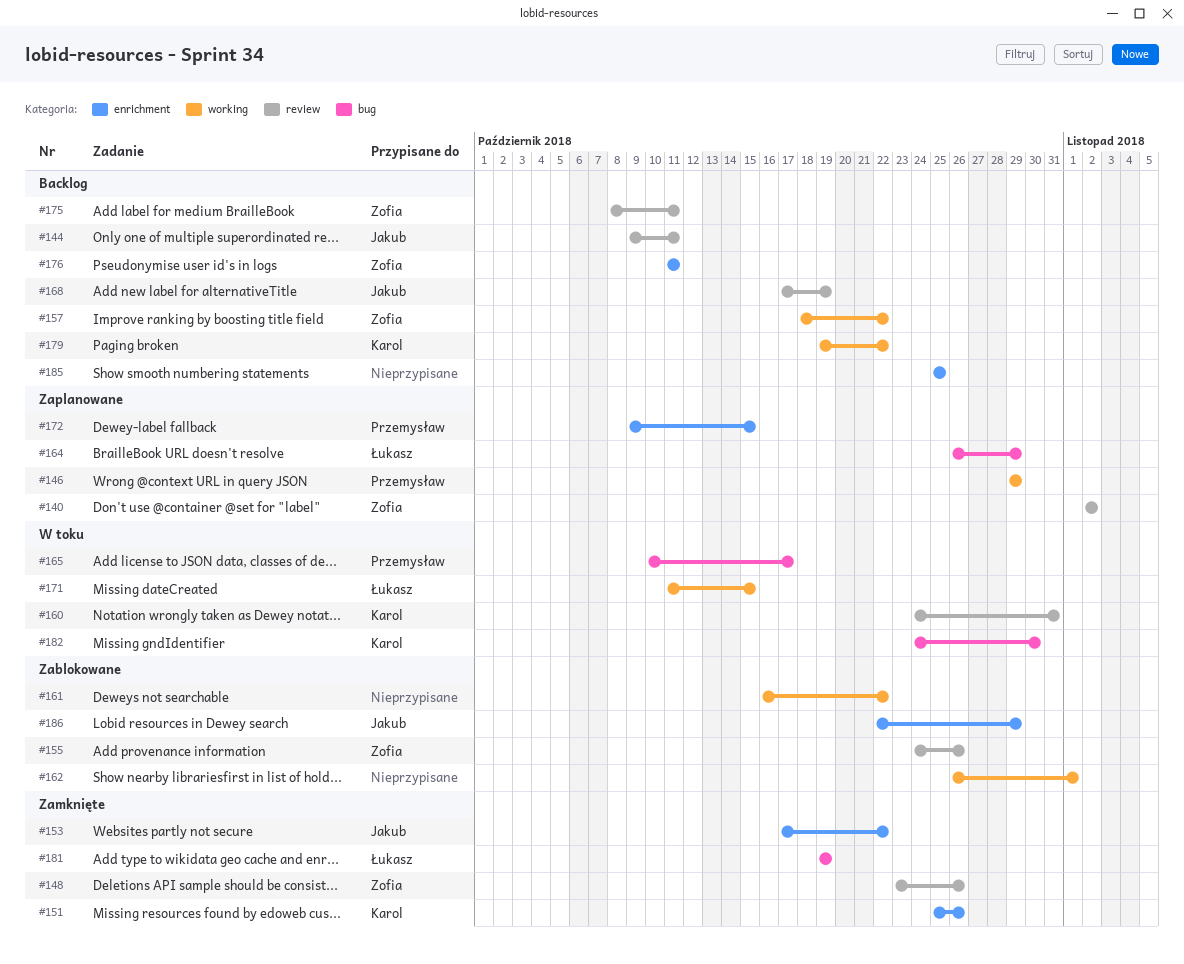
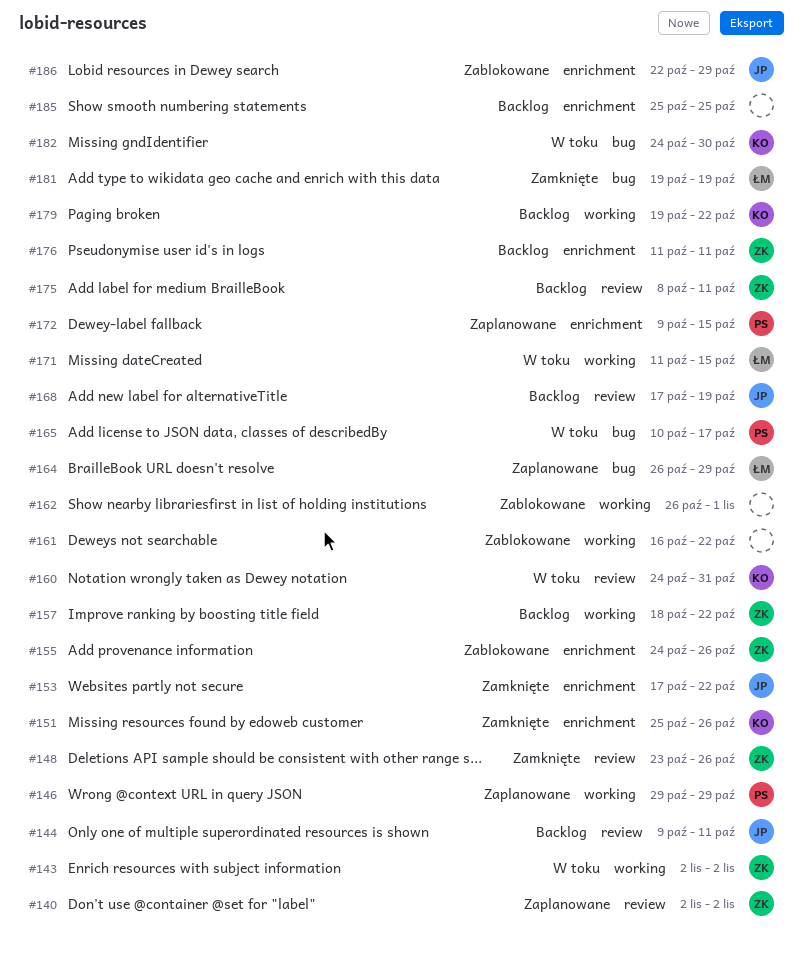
#143: none -> present
#155, label: review -> enrichment

